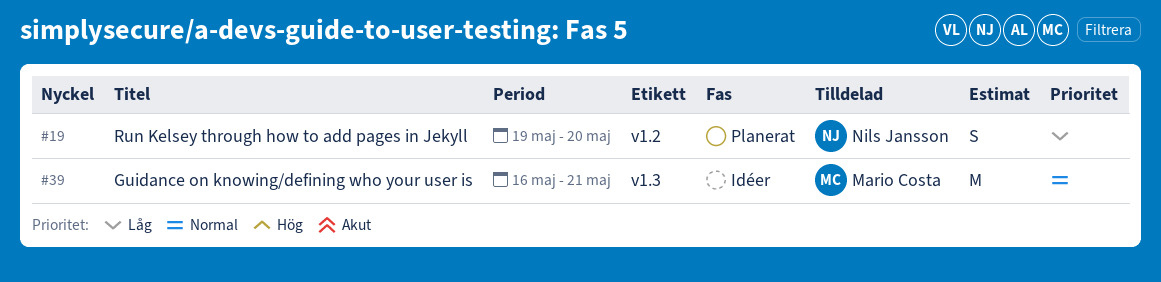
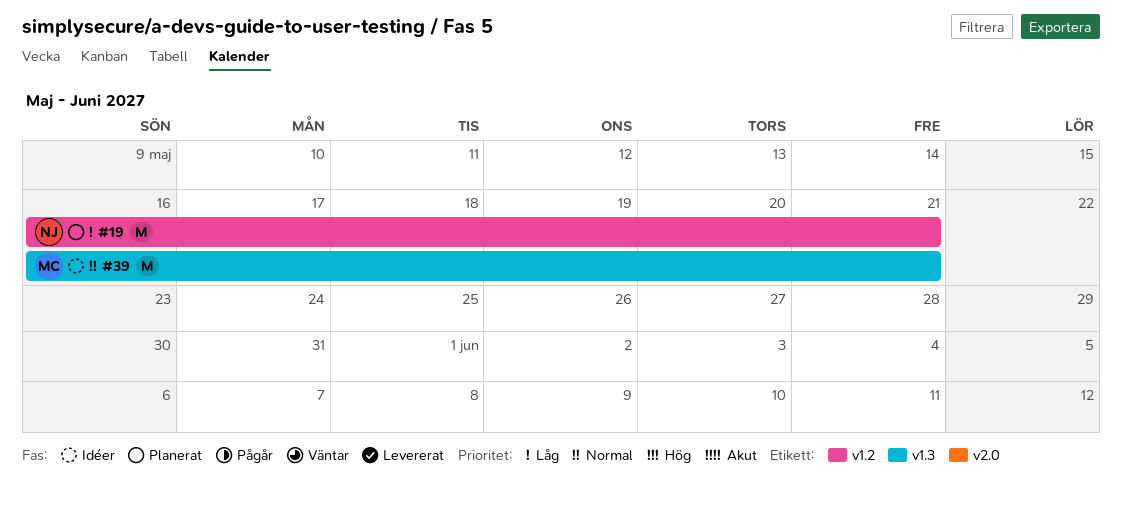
#19, estimate: S -> M
#19, start: May 19 -> May 16
#19, due: May 20 -> May 21

